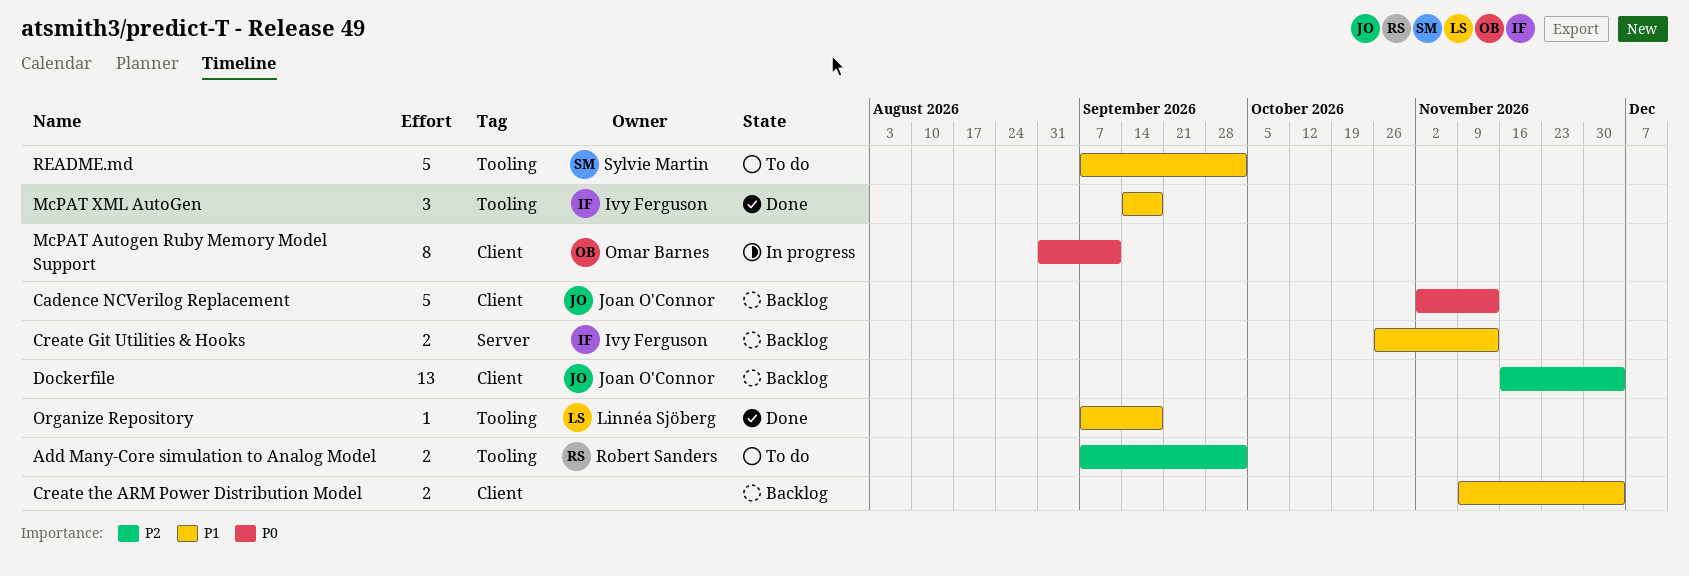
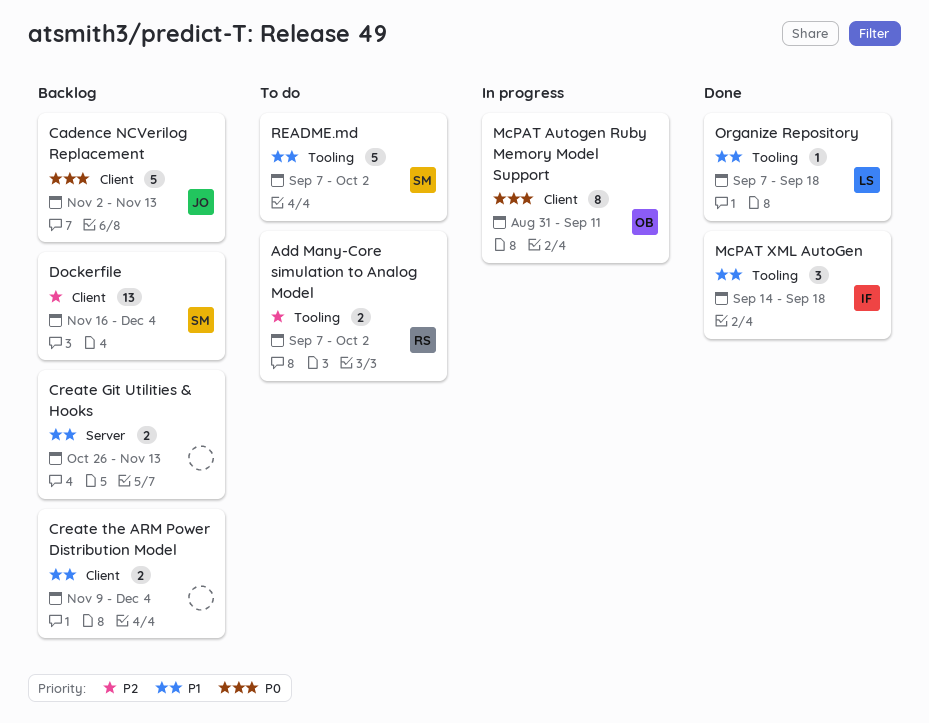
Create Git Utilities & Hooks, owner: Ivy Ferguson -> none
Dockerfile, owner: Joan O'Connor -> Sylvie Martin

